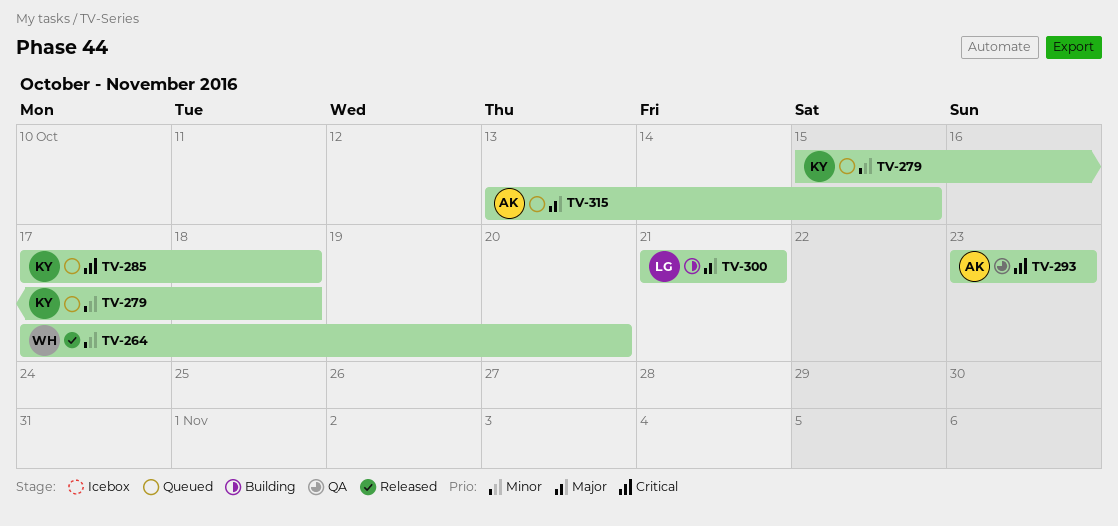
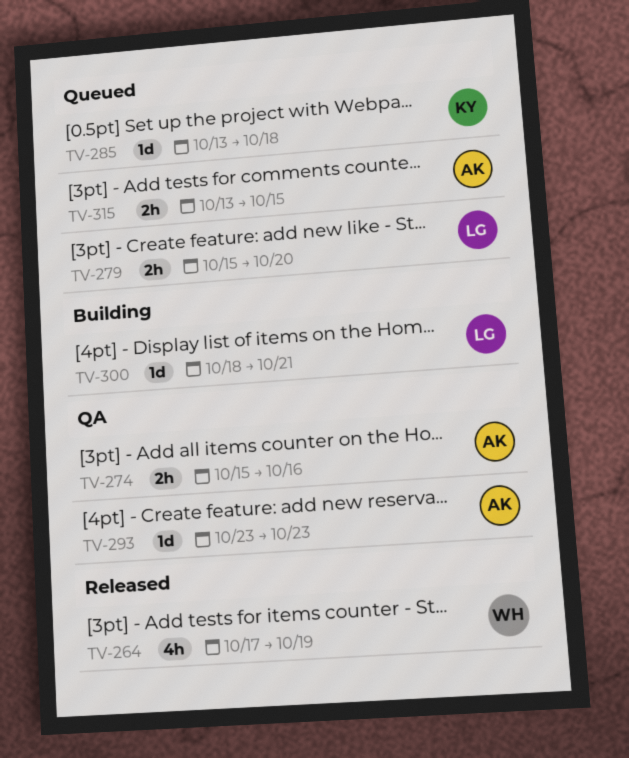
TV-264, due: Oct 20 -> Oct 19
TV-274: none -> present
TV-279, owner: KY -> LG
TV-279, due: Oct 18 -> Oct 20
TV-285, start: Oct 17 -> Oct 13
TV-300, start: Oct 21 -> Oct 18

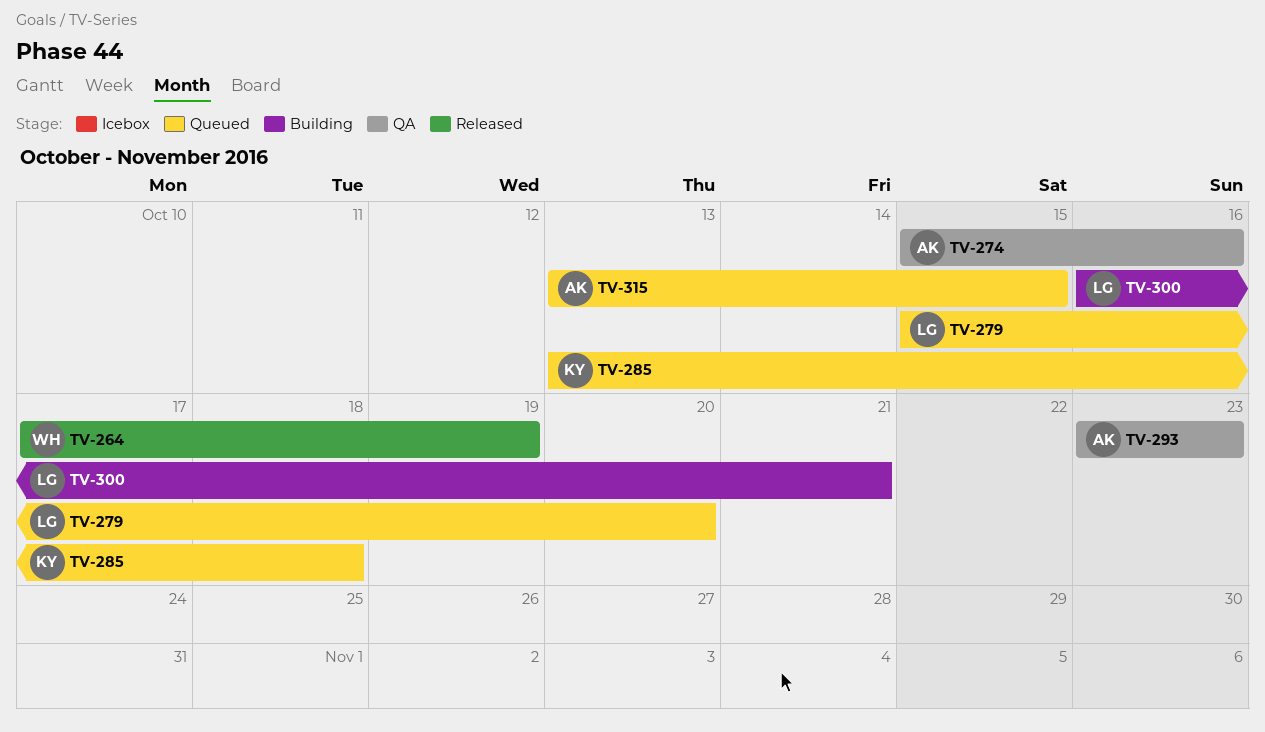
TV-300, start: Oct 18 -> Oct 16

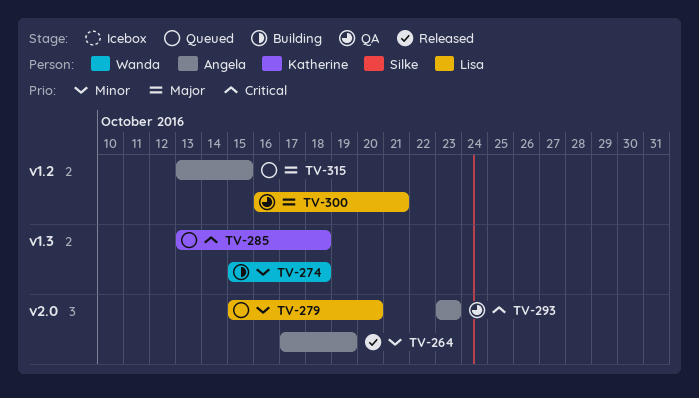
TV-264, owner: Wanda -> Angela
TV-274, status: QA -> Building
TV-274, owner: Angela -> Wanda
TV-274, due: Oct 16 -> Oct 18
TV-300, status: Building -> QA

